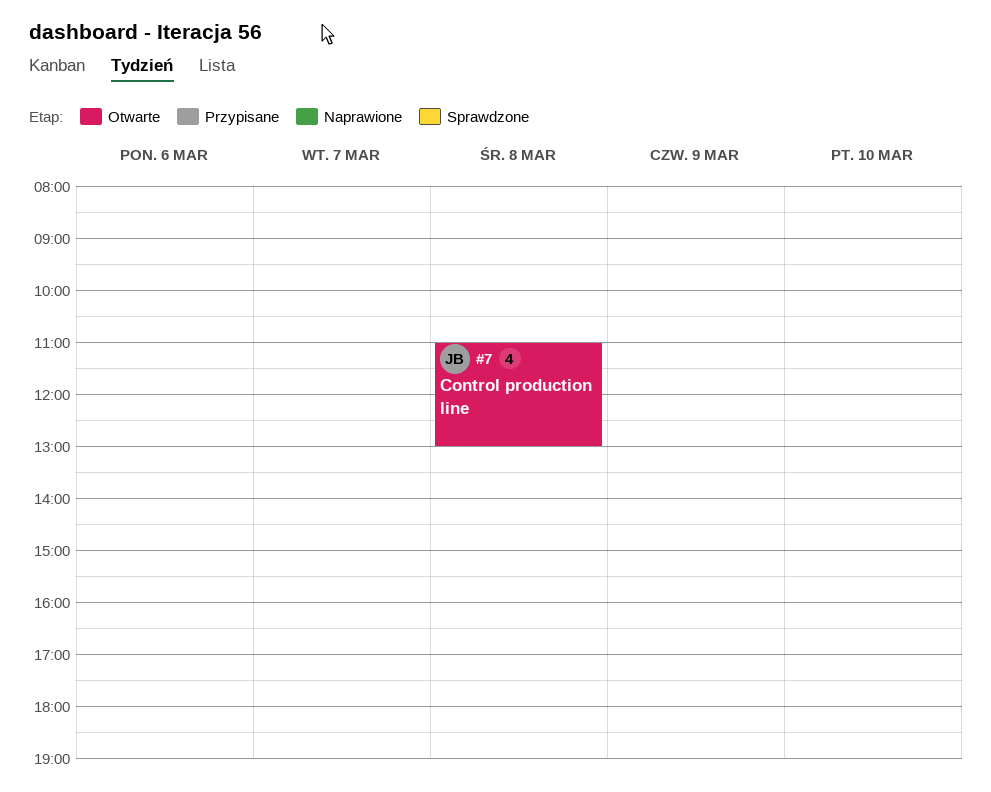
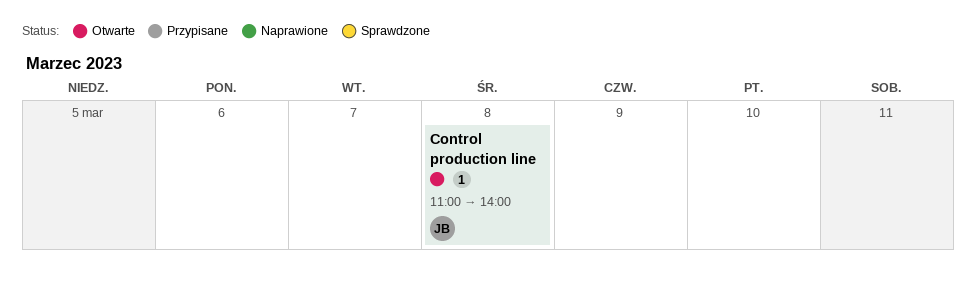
Control production line, estimate: 4 -> 1
Control production line, ends: 13:00 -> 14:00

